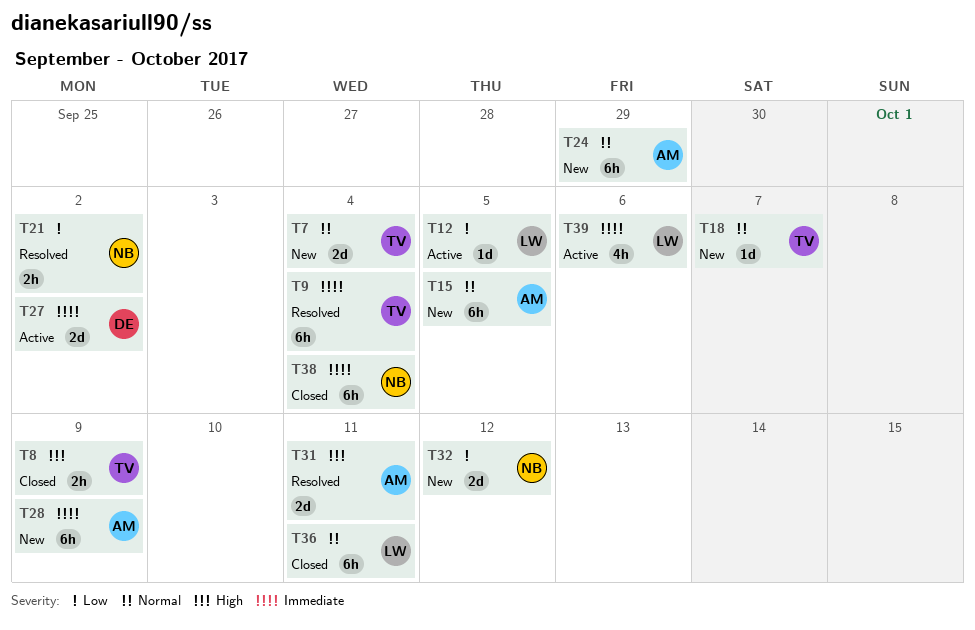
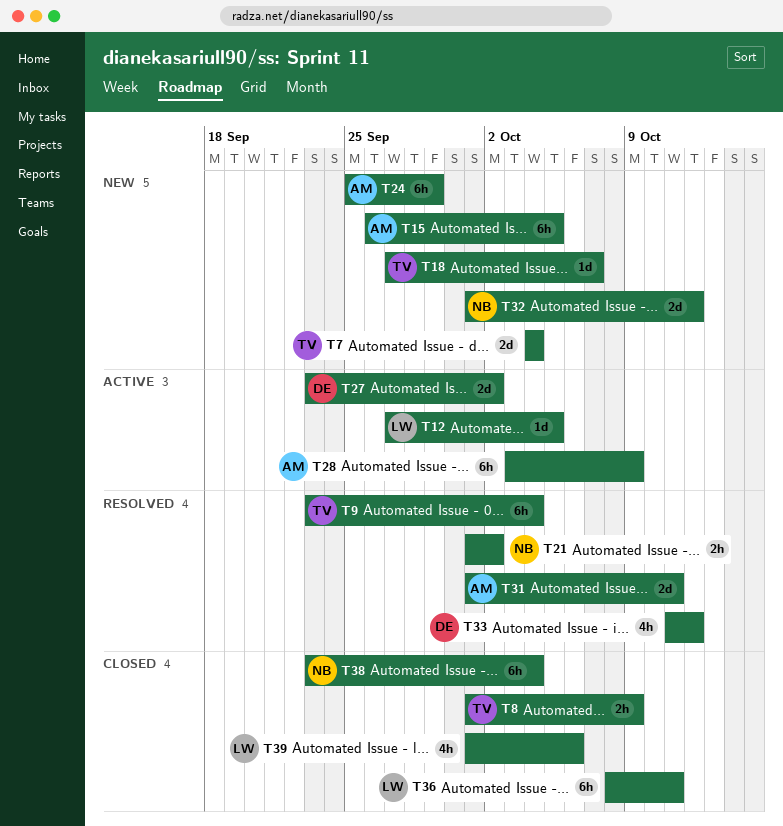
T28, status: New -> Active
T33: none -> present
T39, status: Active -> Closed

